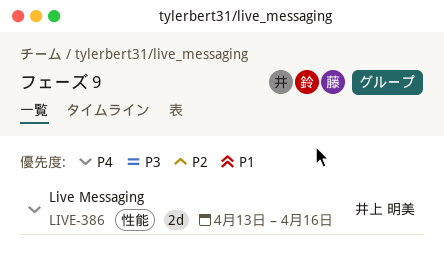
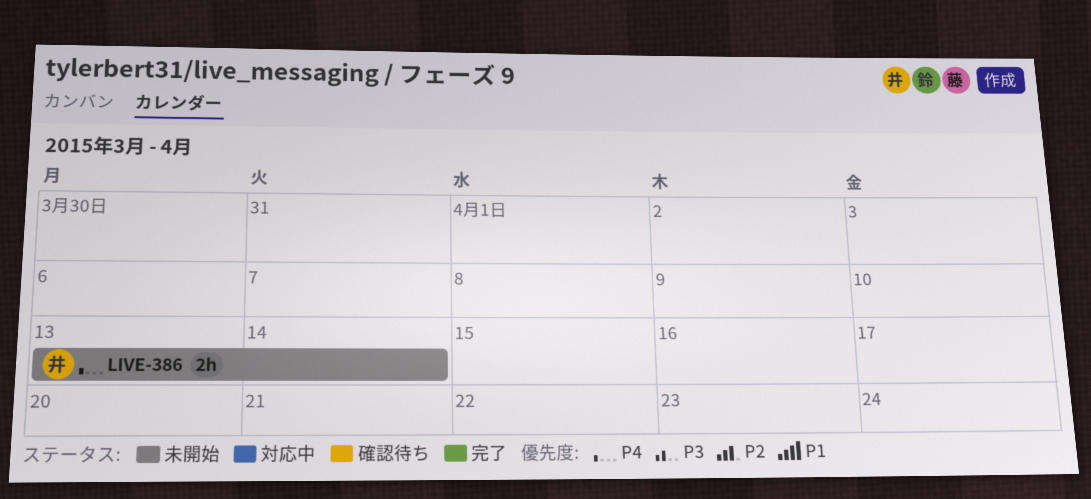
LIVE-386, estimate: 2d -> 2h
LIVE-386, due: Apr 16 -> Apr 14

